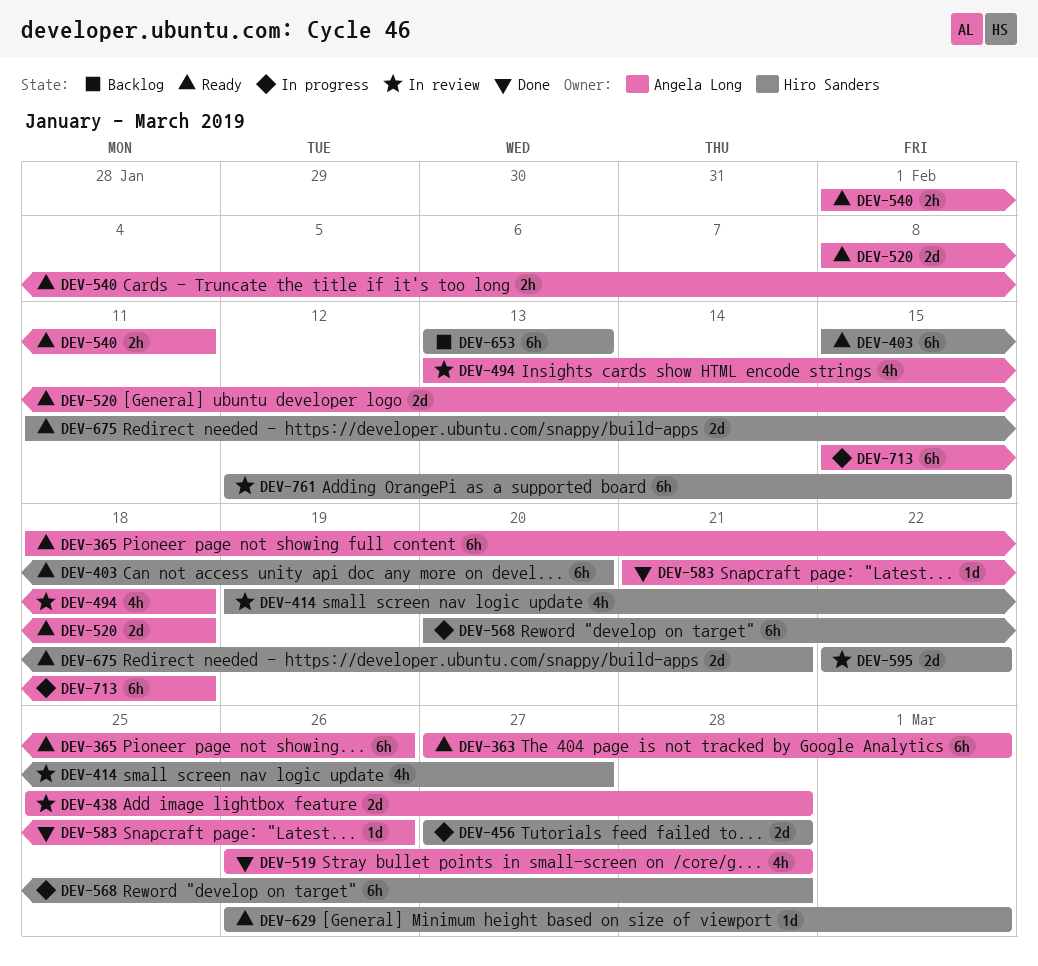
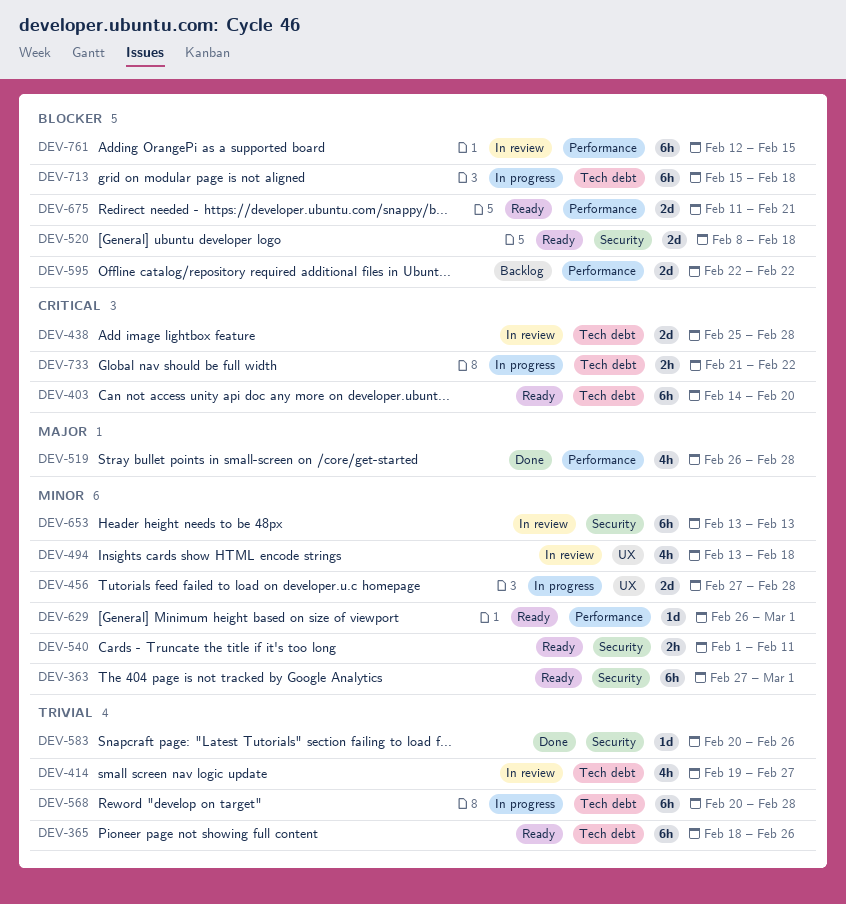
DEV-403, start: Feb 15 -> Feb 14
DEV-583, start: Feb 21 -> Feb 20
DEV-595, status: In review -> Backlog
DEV-653, status: Backlog -> In review
DEV-733: none -> present

